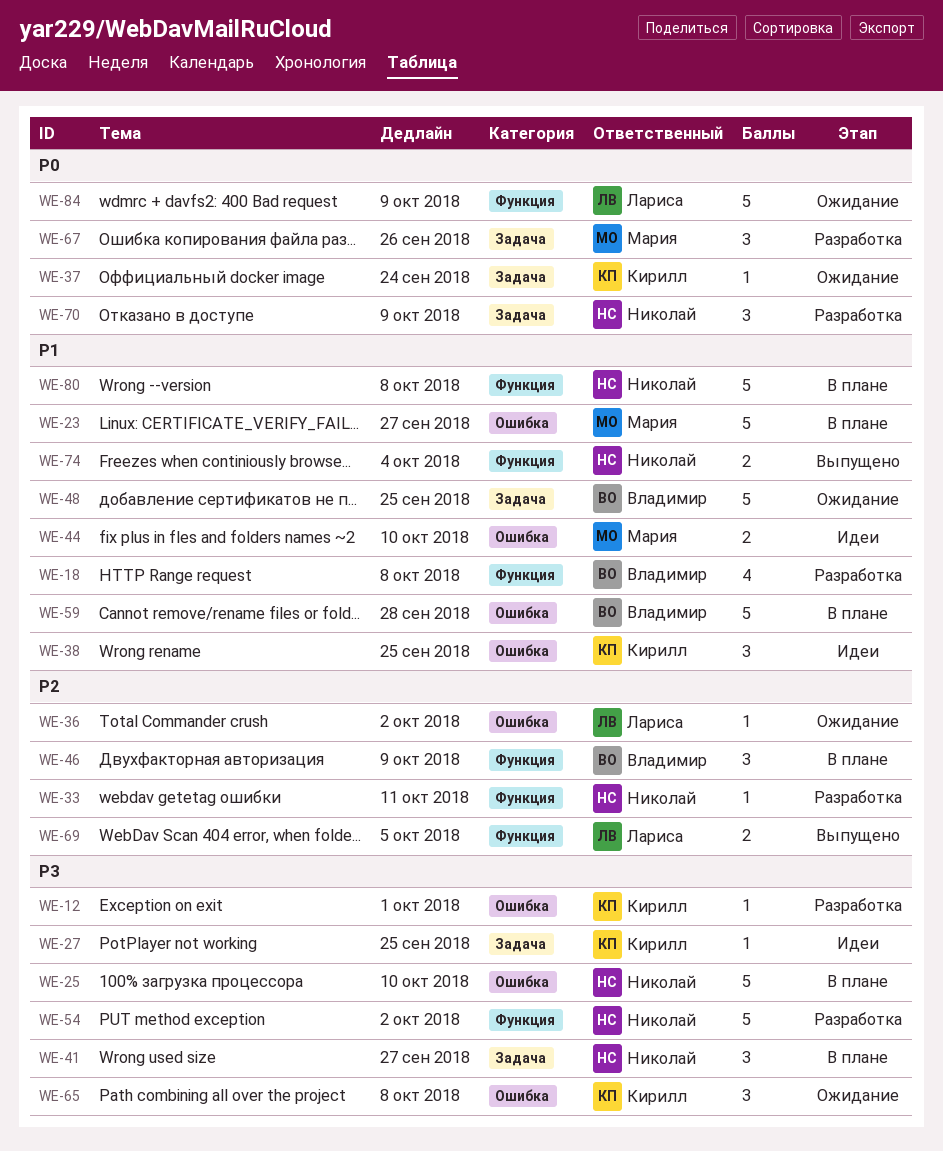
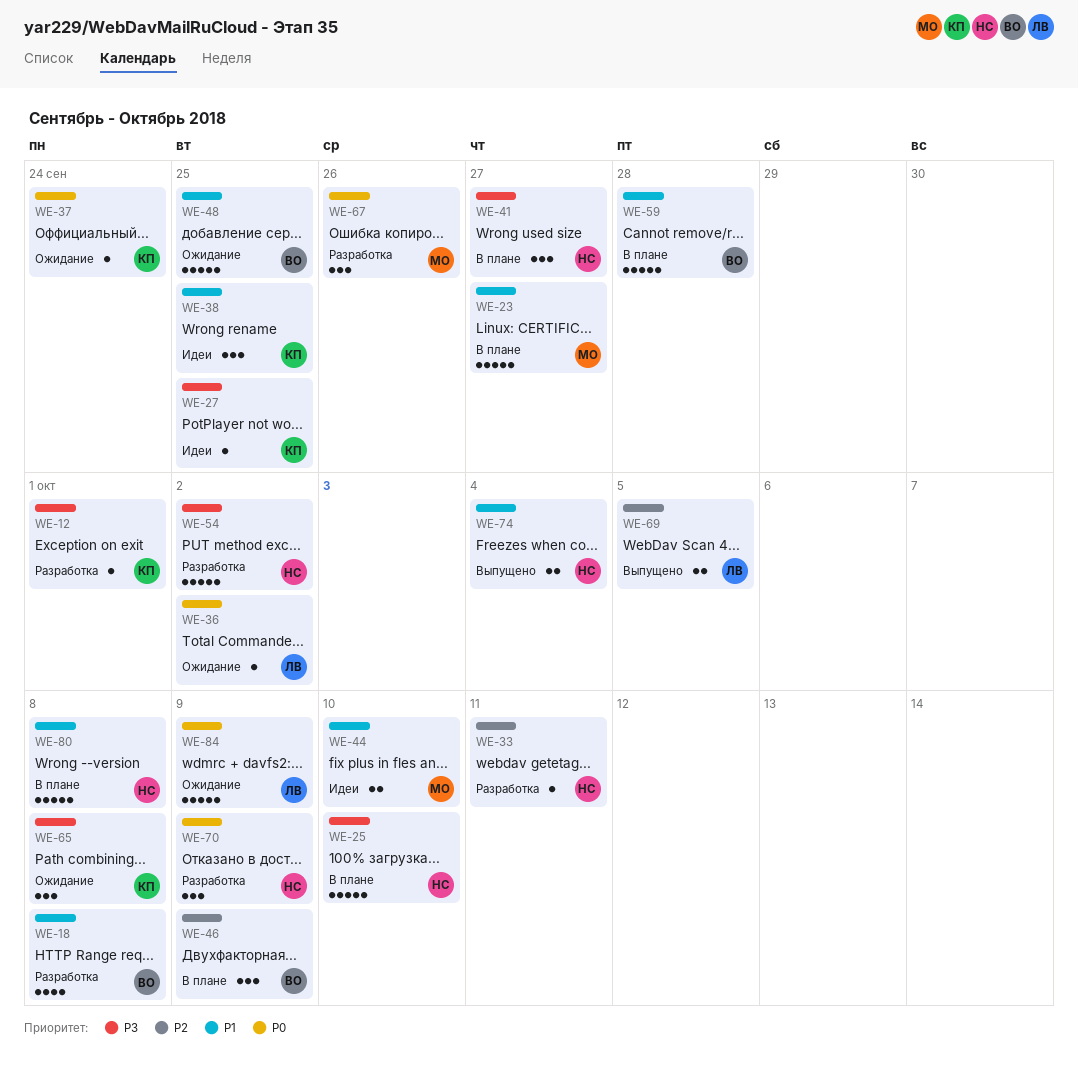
WE-36, priority: P2 -> P0

